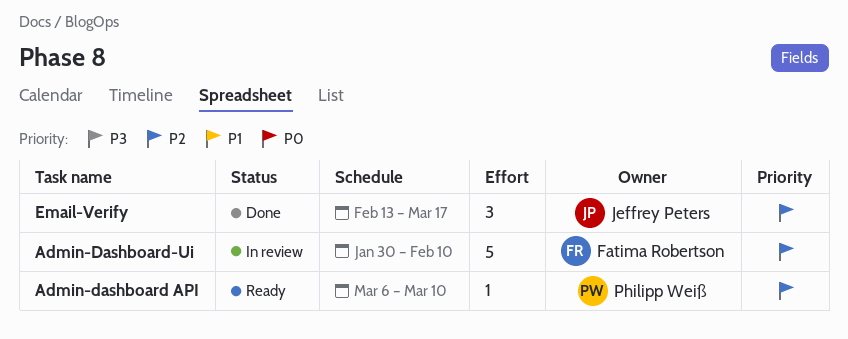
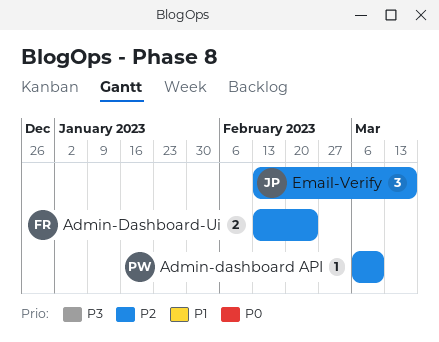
Admin-Dashboard-Ui, estimate: 5 -> 2
Admin-Dashboard-Ui, start: Jan 30 -> Feb 13
Admin-Dashboard-Ui, due: Feb 10 -> Feb 24

